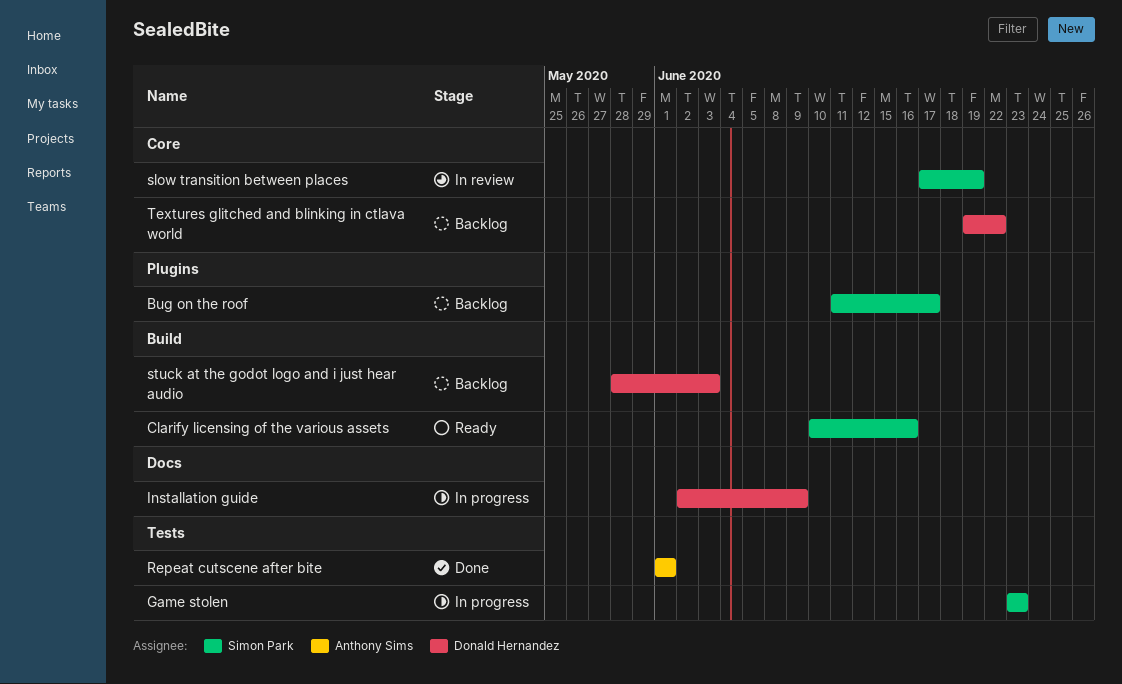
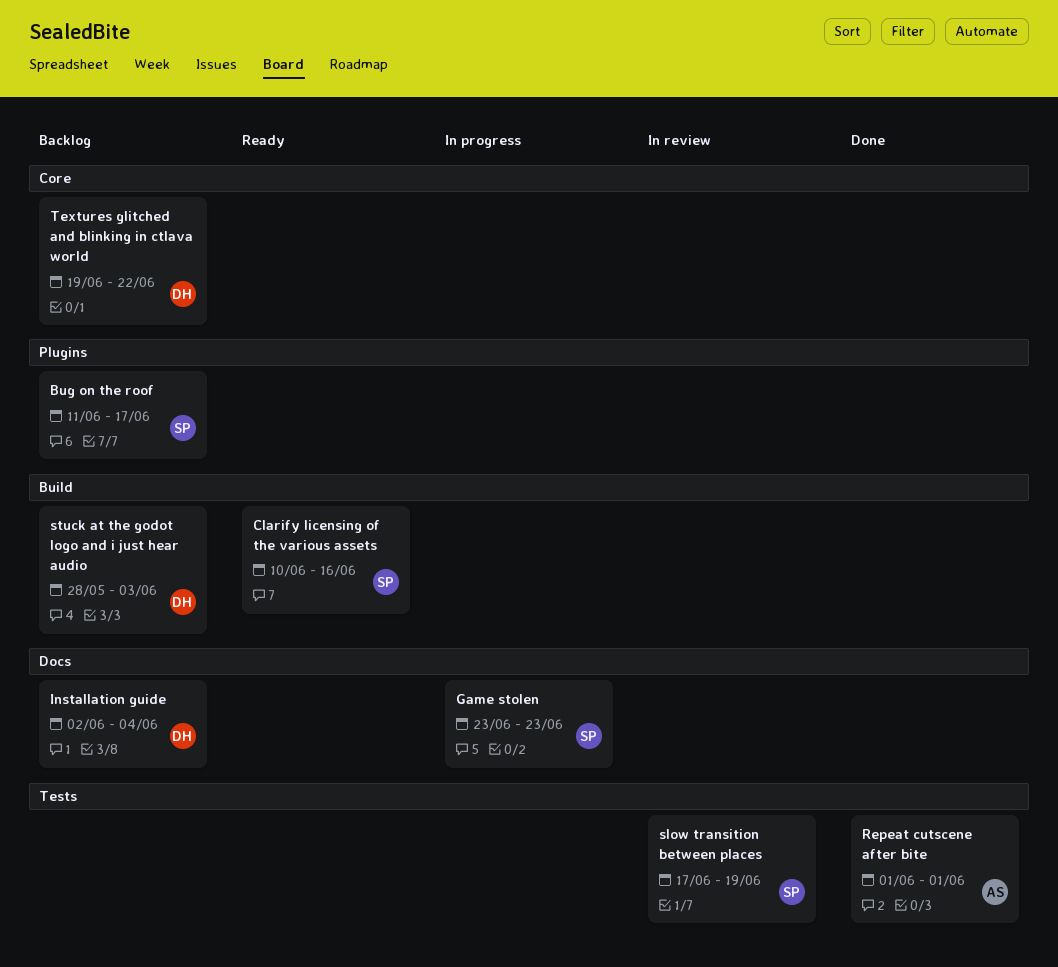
Game stolen, label: Tests -> Docs
Installation guide, status: In progress -> Backlog
Installation guide, due: Jun 9 -> Jun 4
slow transition between places, label: Core -> Tests

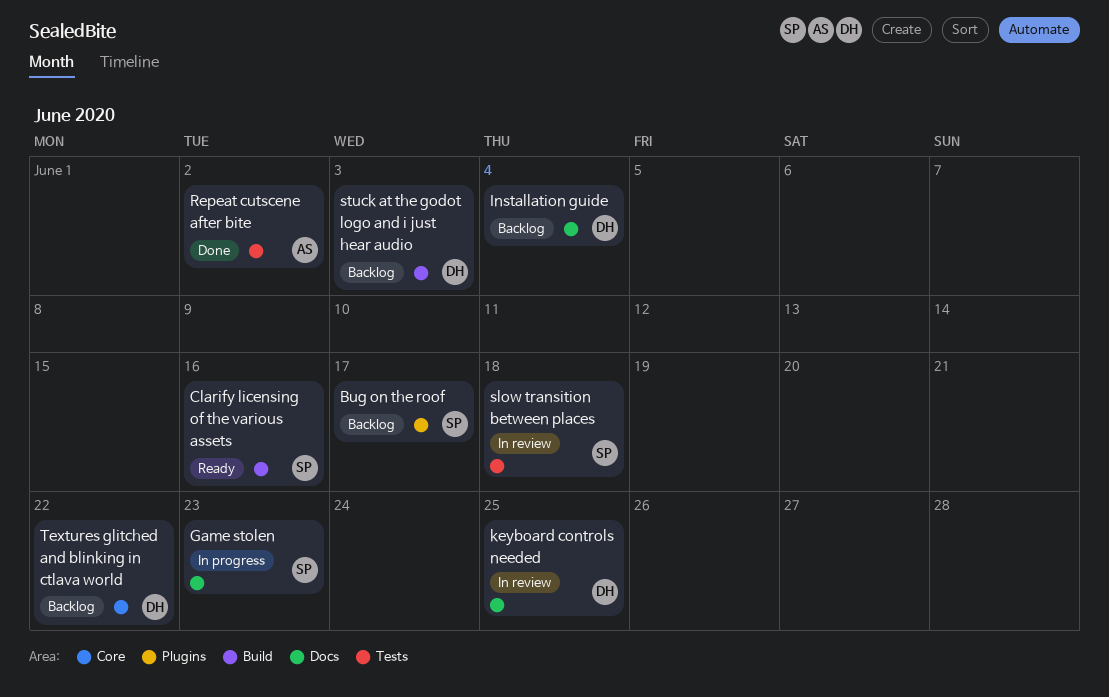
keyboard controls needed: none -> present
Repeat cutscene after bite, due: Jun 1 -> Jun 2
slow transition between places, due: Jun 19 -> Jun 18

